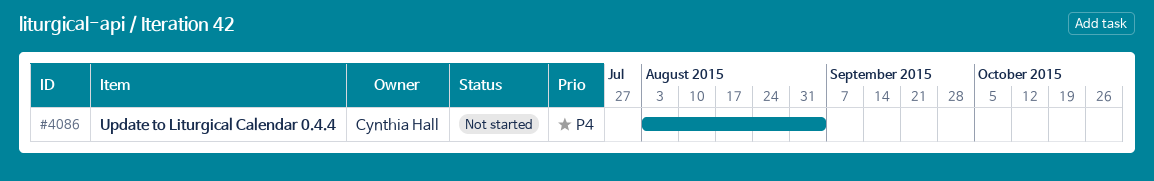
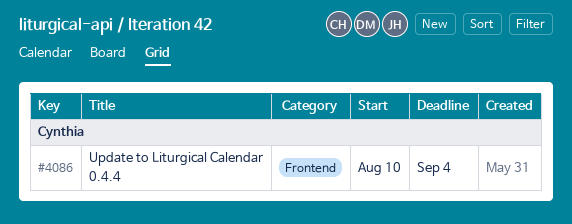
#4086, start: Aug 3 -> Aug 10

